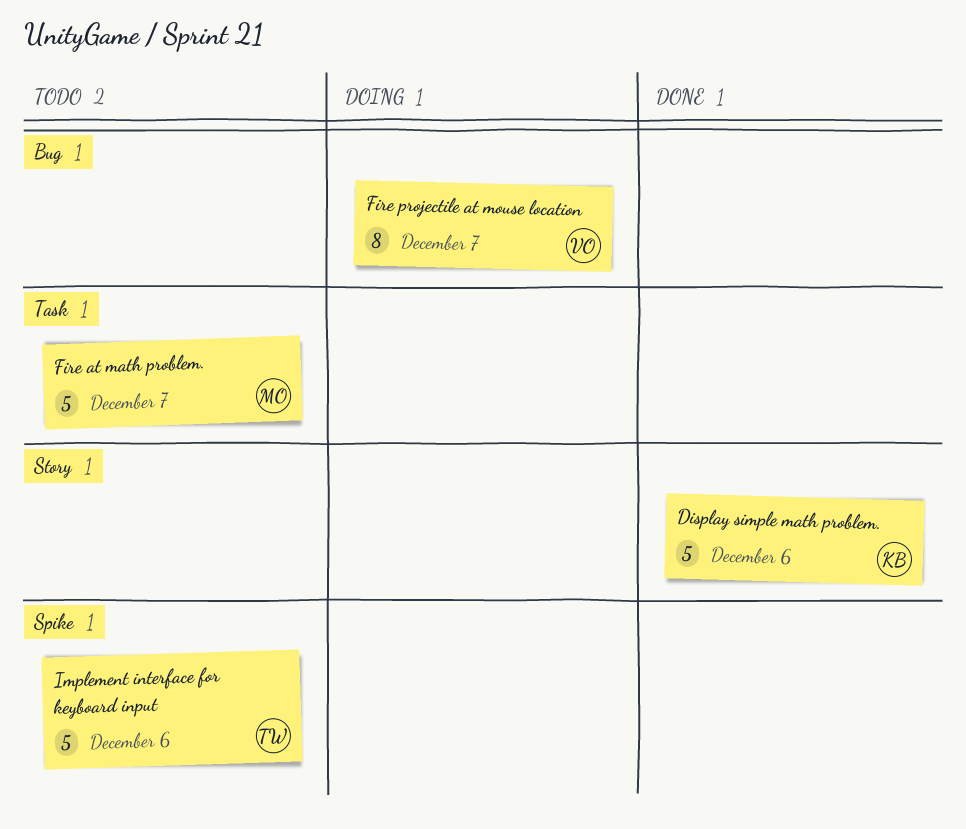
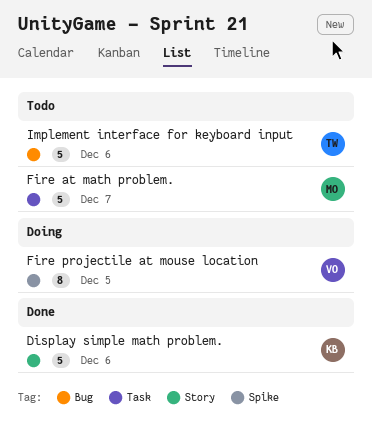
Fire projectile at mouse location, label: Bug -> Spike
Fire projectile at mouse location, due: Dec 7 -> Dec 5
Implement interface for keyboard input, label: Spike -> Bug

